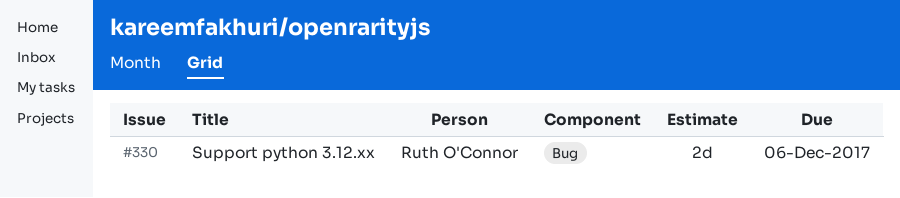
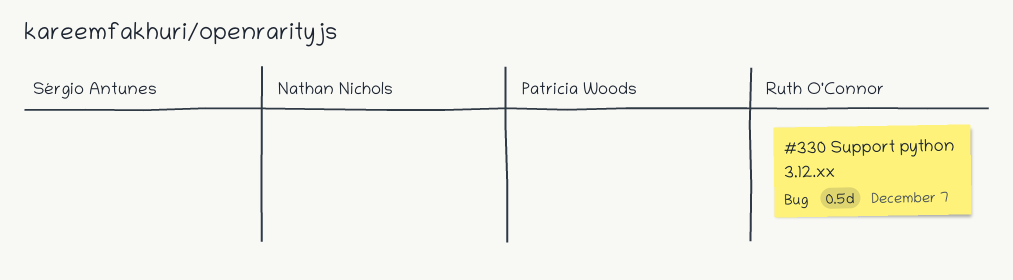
#330, estimate: 2d -> 0.5d
#330, due: Dec 6 -> Dec 7

